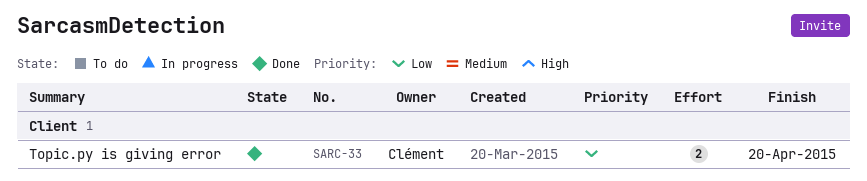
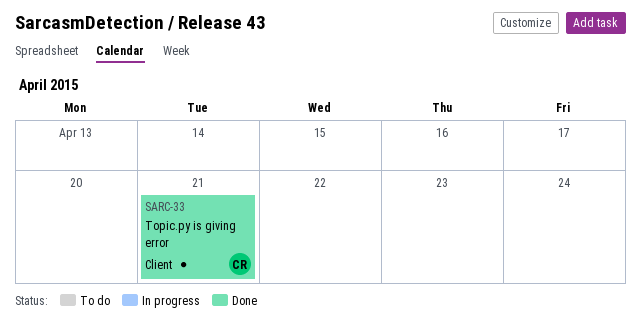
SARC-33, estimate: 2 -> 1
SARC-33, due: Apr 20 -> Apr 21

